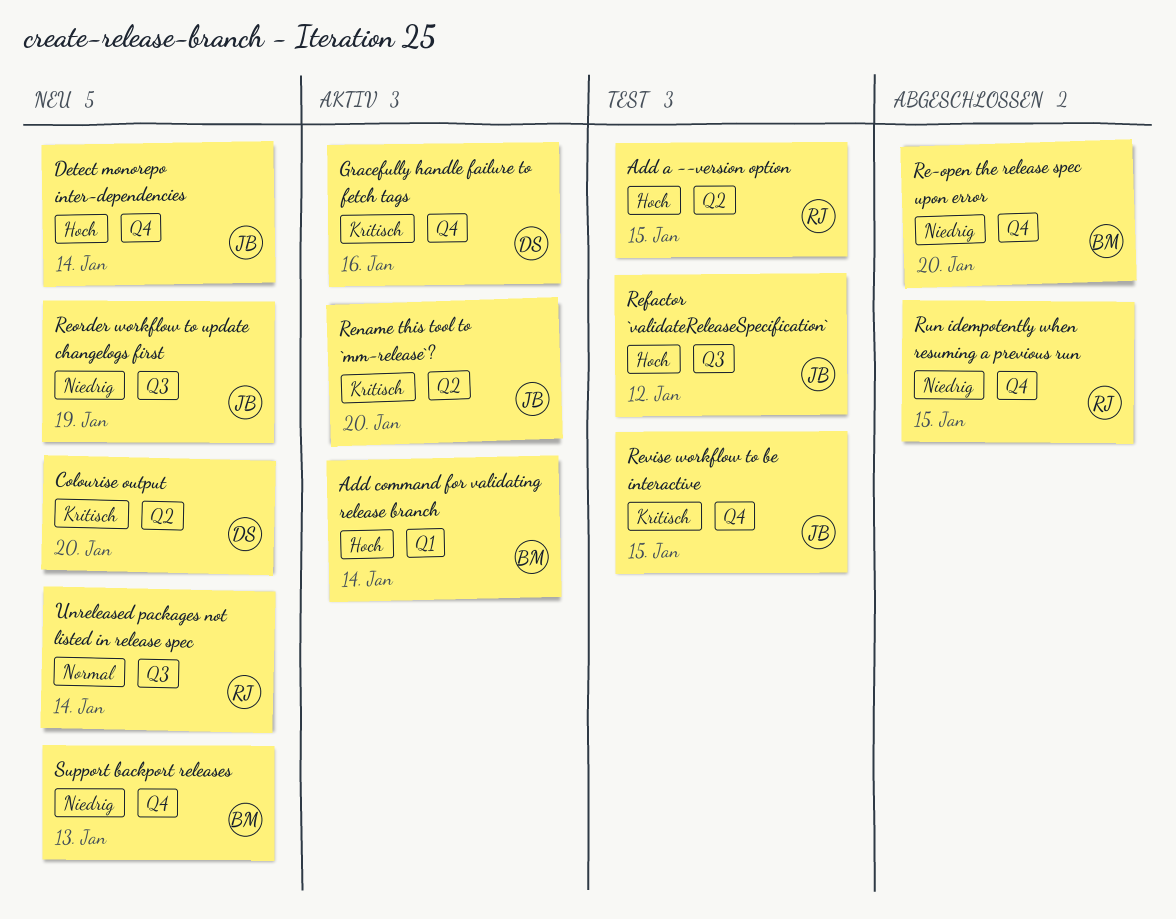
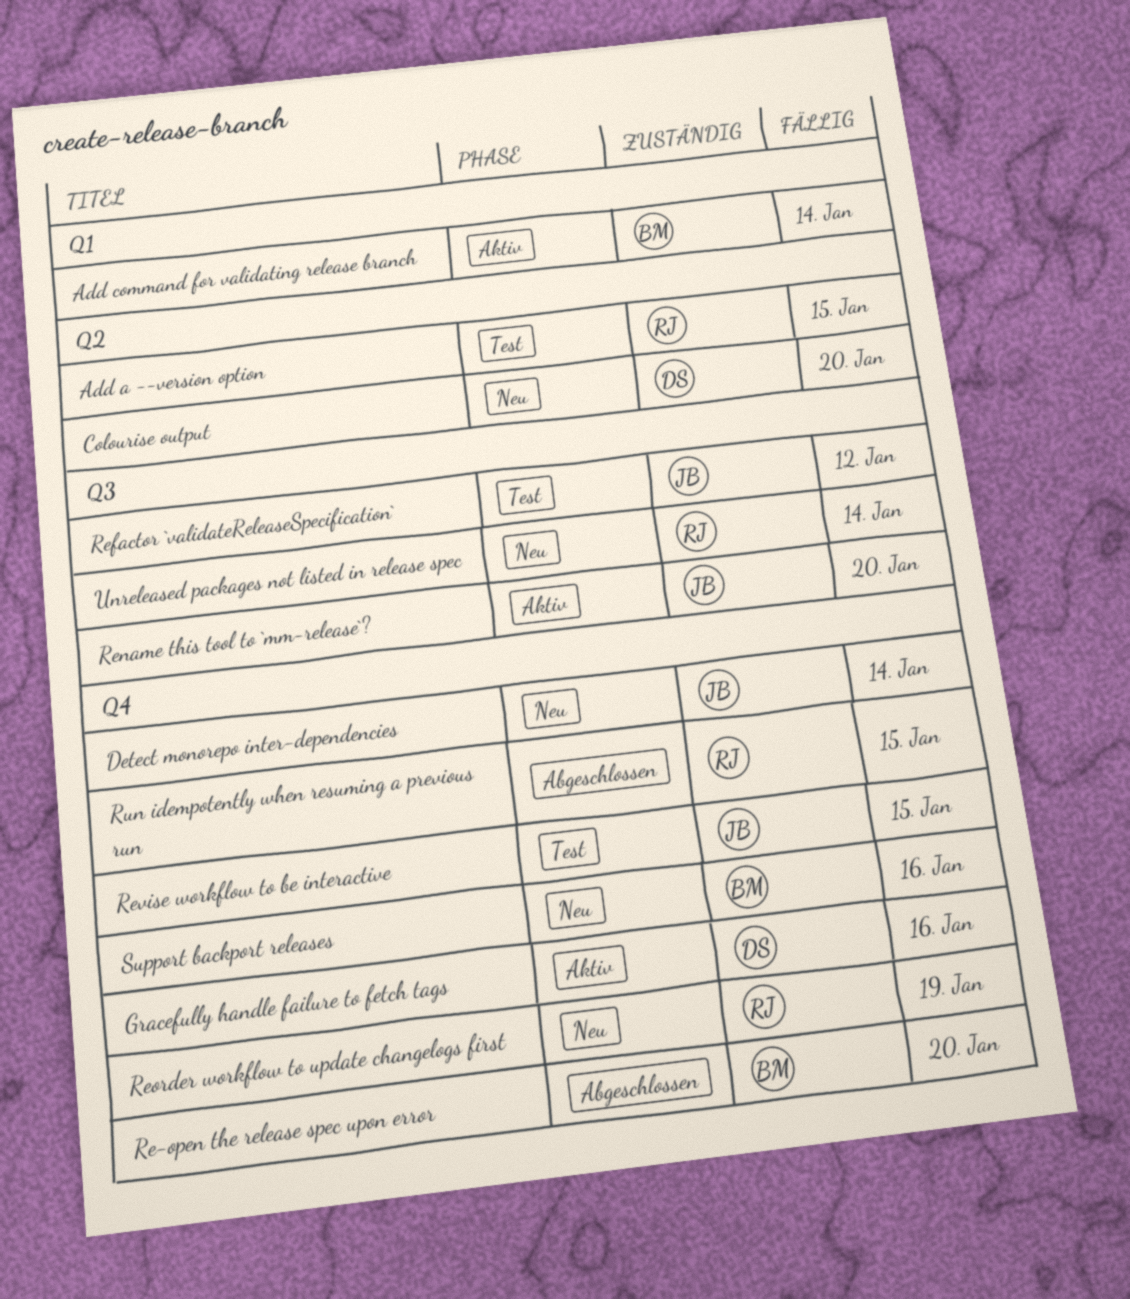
Rename this tool to `mm-release`?, label: Q2 -> Q3
Reorder workflow to update changelogs first, owner: JB -> RJ
Reorder workflow to update changelogs first, label: Q3 -> Q4
Support backport releases, due: Jan 13 -> Jan 16

